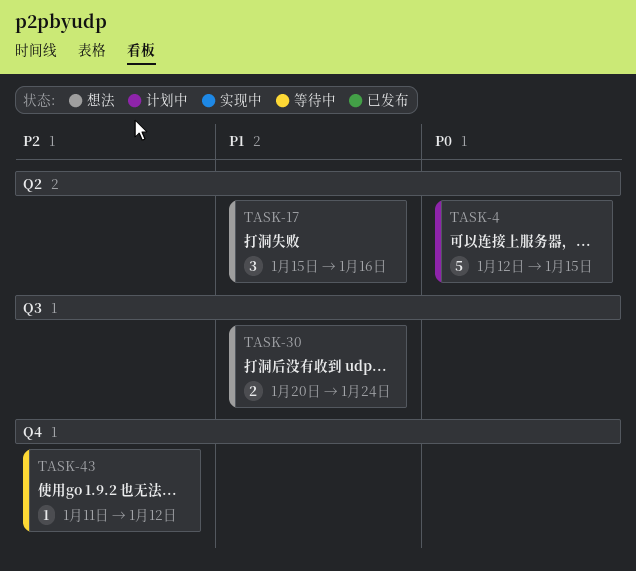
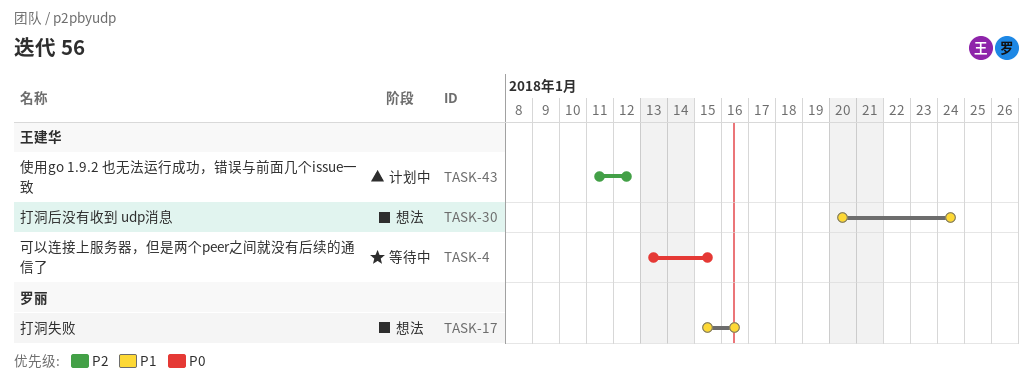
TASK-4, status: 计划中 -> 等待中
TASK-4, start: Jan 12 -> Jan 13
TASK-43, status: 等待中 -> 计划中

